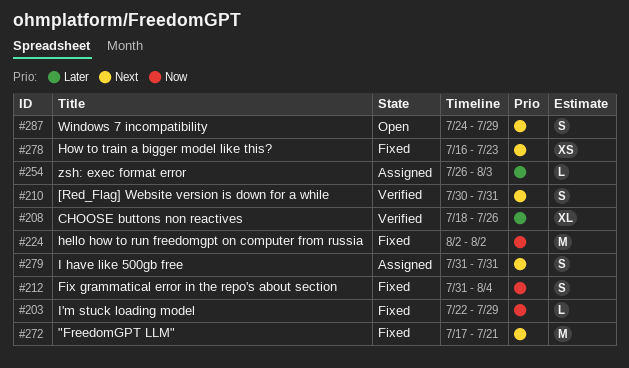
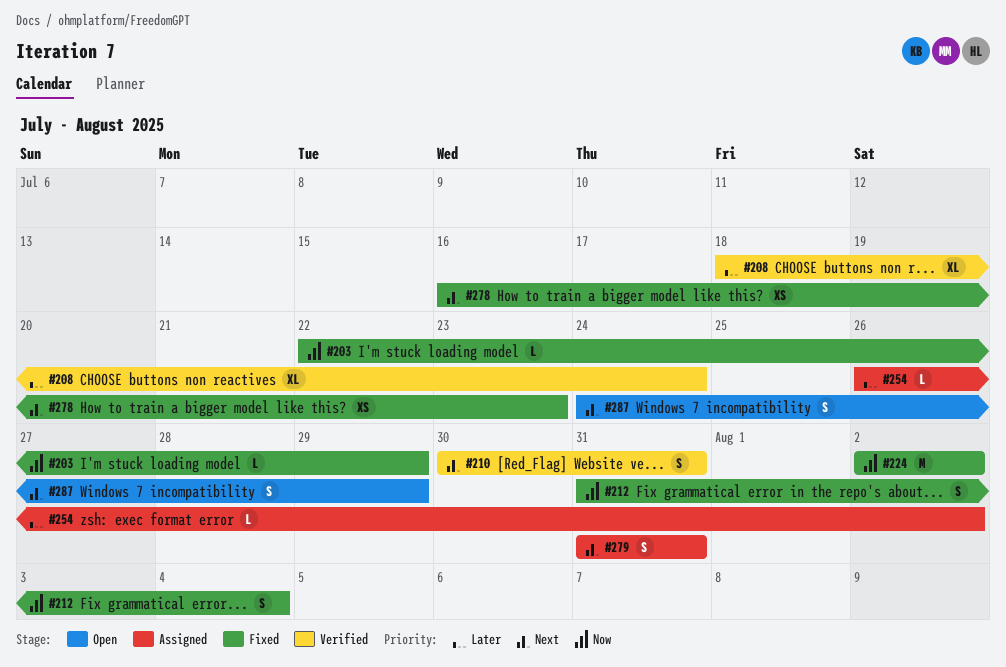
#208, due: Jul 26 -> Jul 24
#254, due: Aug 3 -> Aug 2
#272: present -> none

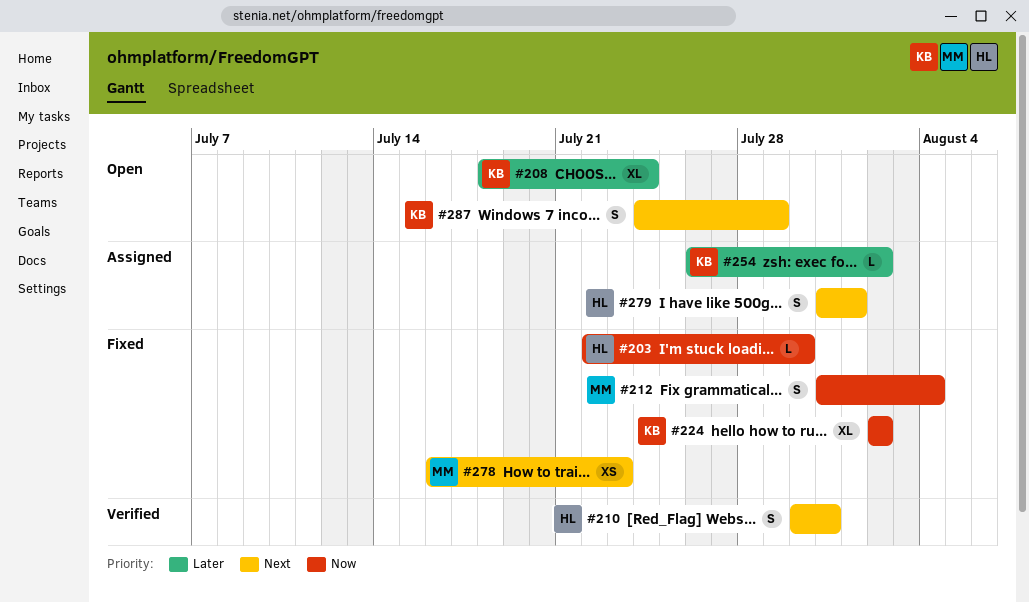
#203, due: Jul 29 -> Jul 30
#208, status: Verified -> Open
#224, estimate: M -> XL
#279, due: Jul 31 -> Aug 1

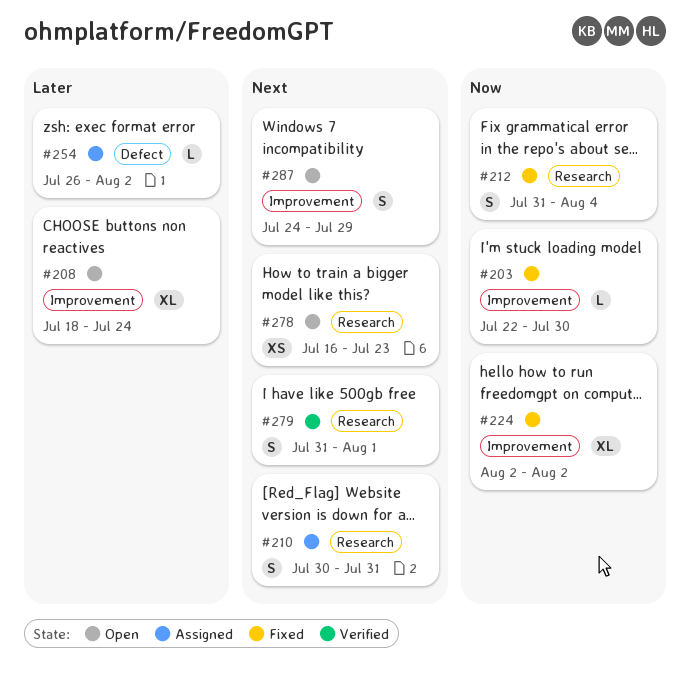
#210, status: Verified -> Assigned
#278, status: Fixed -> Open
#279, status: Assigned -> Verified

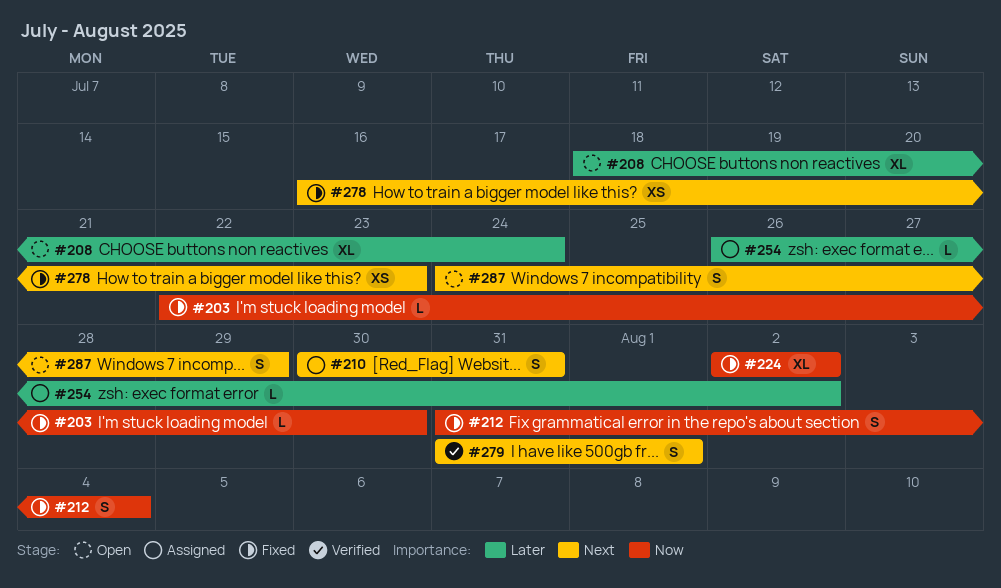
#278, status: Open -> Fixed

